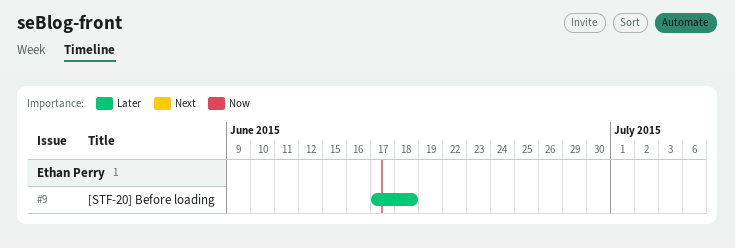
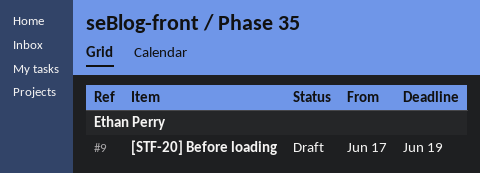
#9, due: Jun 18 -> Jun 19

